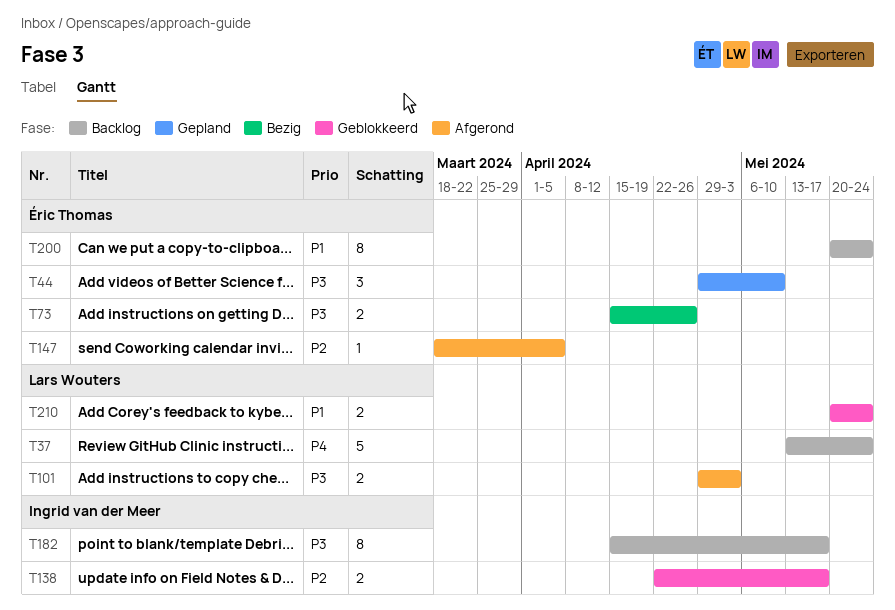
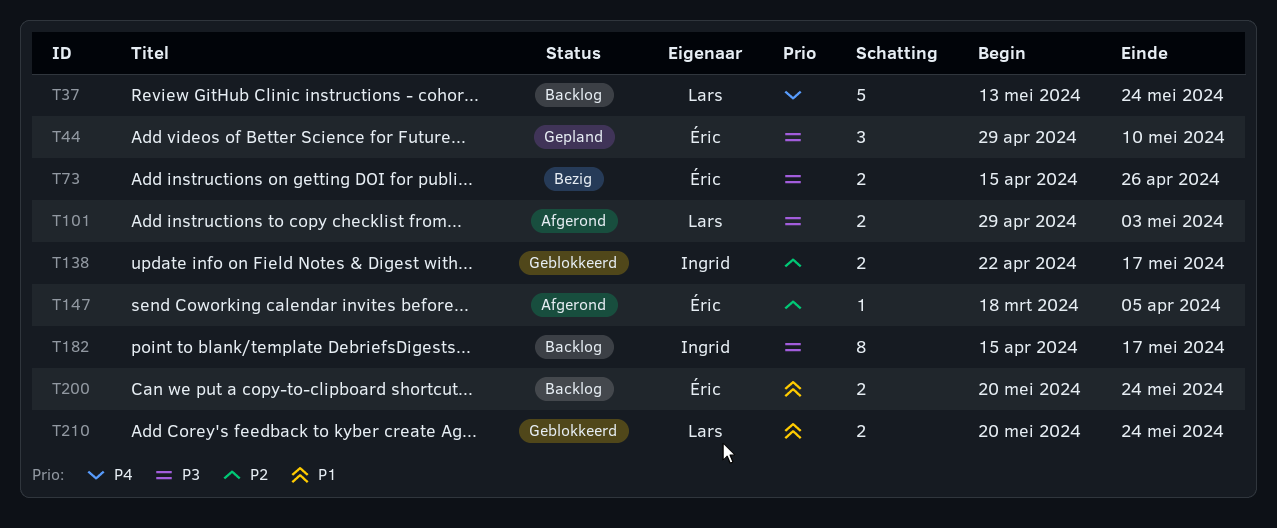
T200, estimate: 8 -> 2

